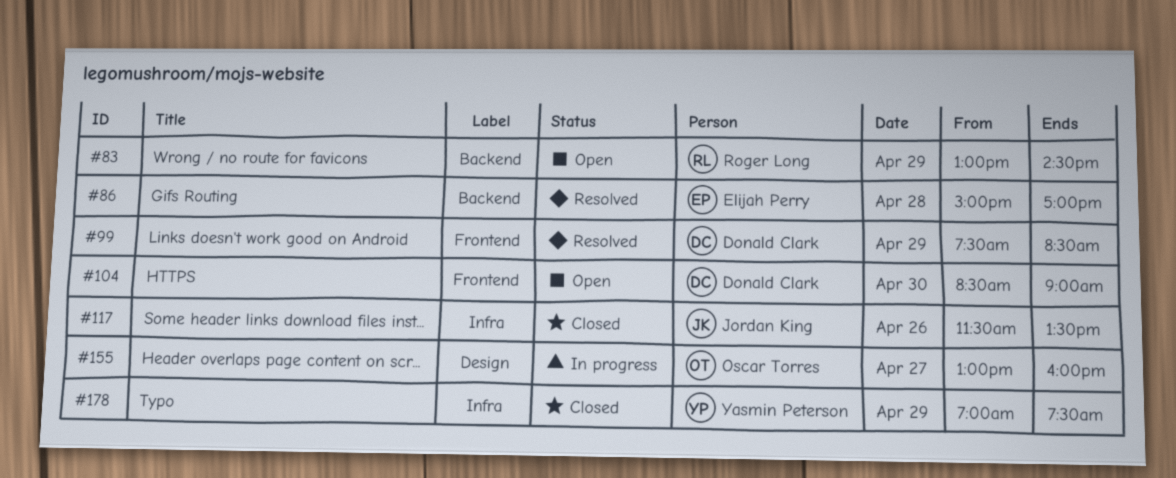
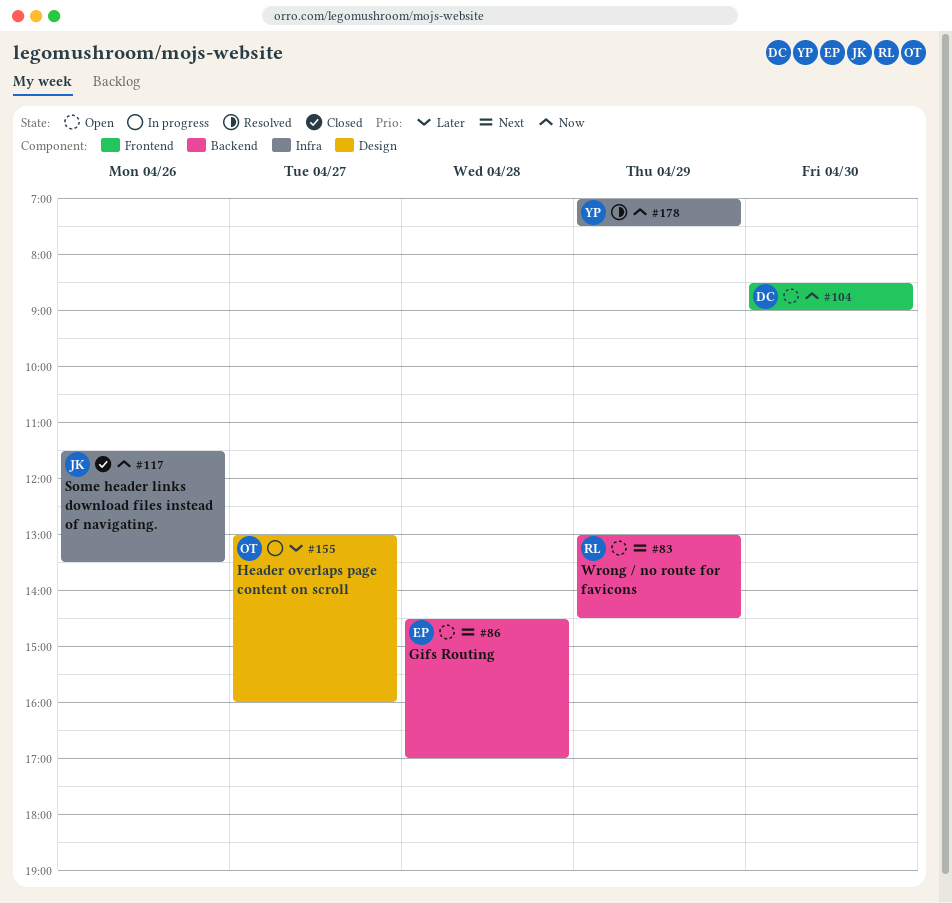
#86, status: Resolved -> Open
#86, begins: 15:00 -> 14:30
#99: present -> none
#178, status: Closed -> Resolved

